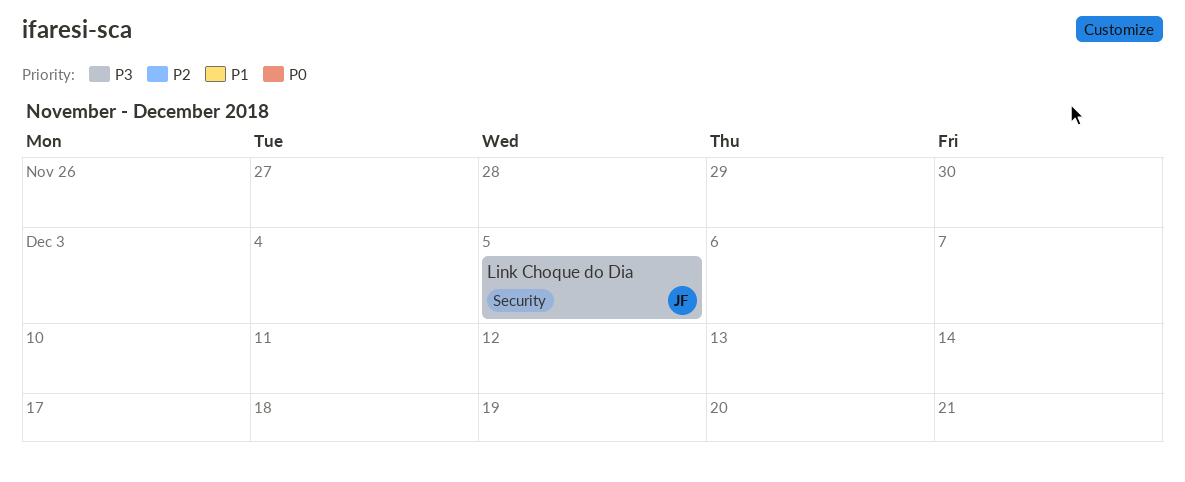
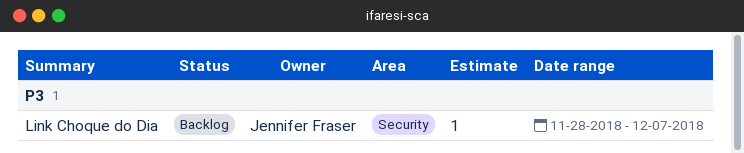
Link Choque do Dia, due: Dec 5 -> Dec 7

